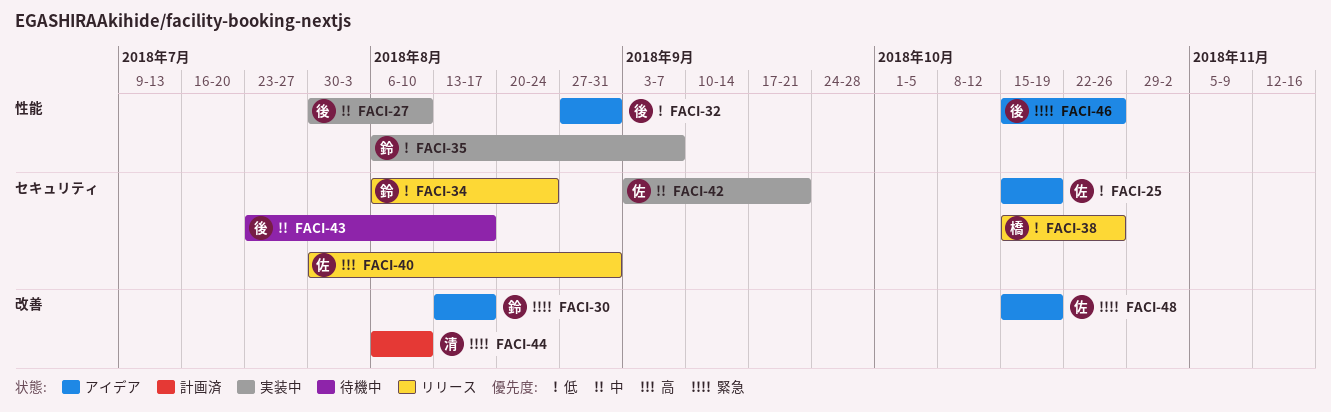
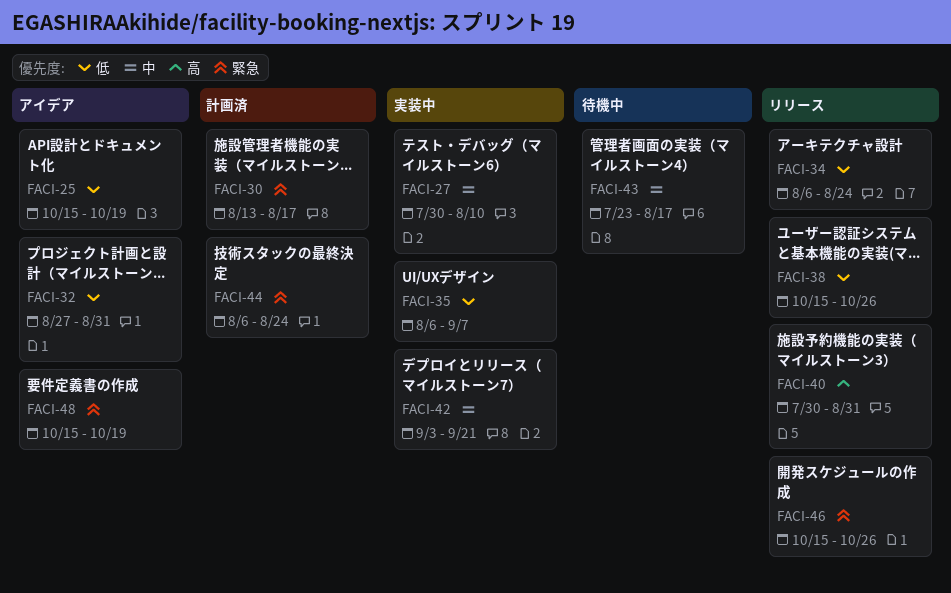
FACI-30, status: アイデア -> 計画済
FACI-44, due: Aug 10 -> Aug 24
FACI-46, status: アイデア -> リリース

